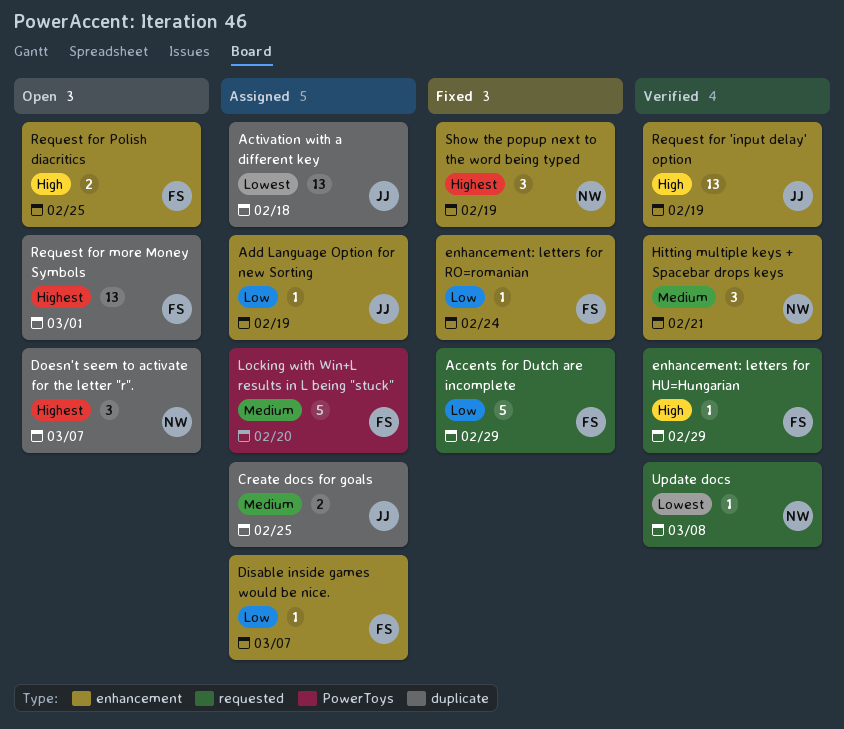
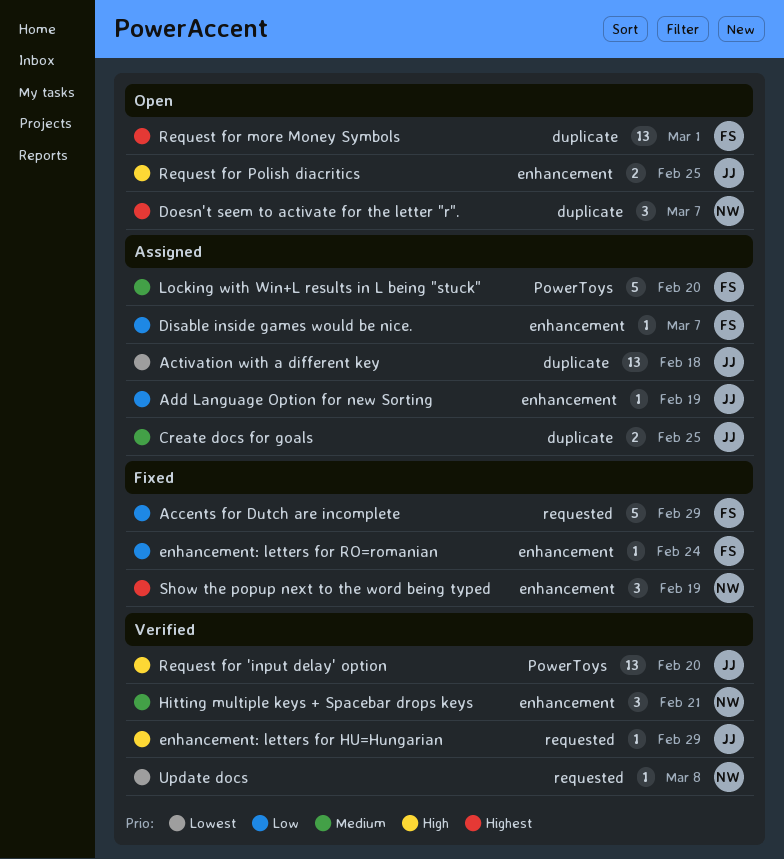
enhancement: letters for HU=Hungarian, owner: FS -> JJ
Request for 'input delay' option, label: enhancement -> PowerToys
Request for 'input delay' option, due: Feb 19 -> Feb 20
Request for Polish diacritics, owner: FS -> JJ

